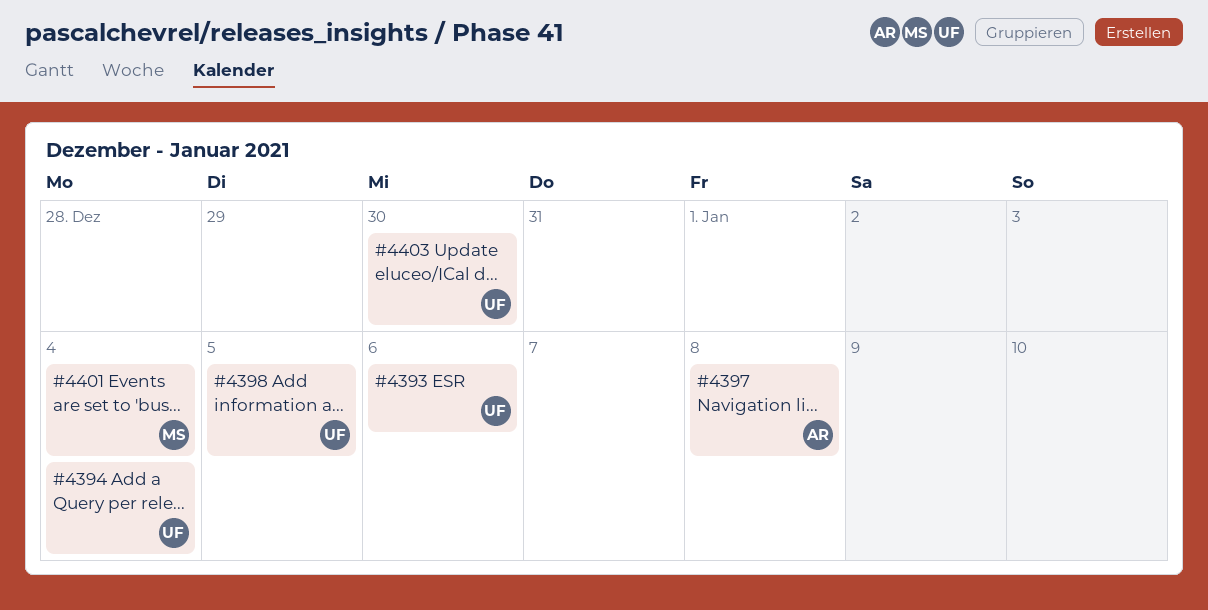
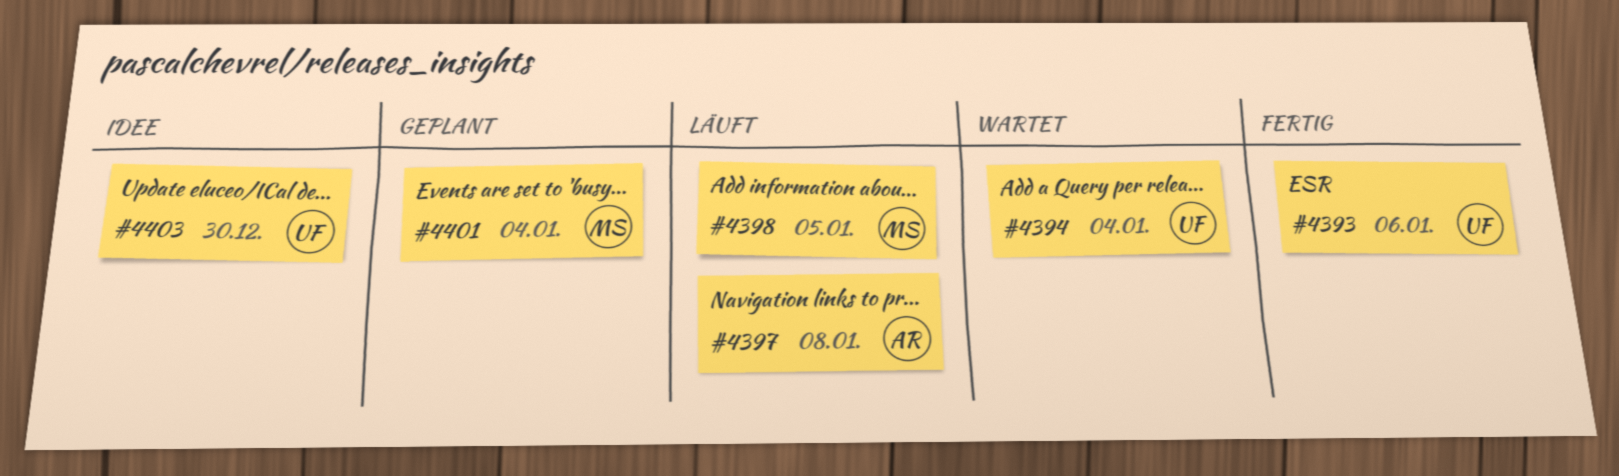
#4398, owner: UF -> MS

